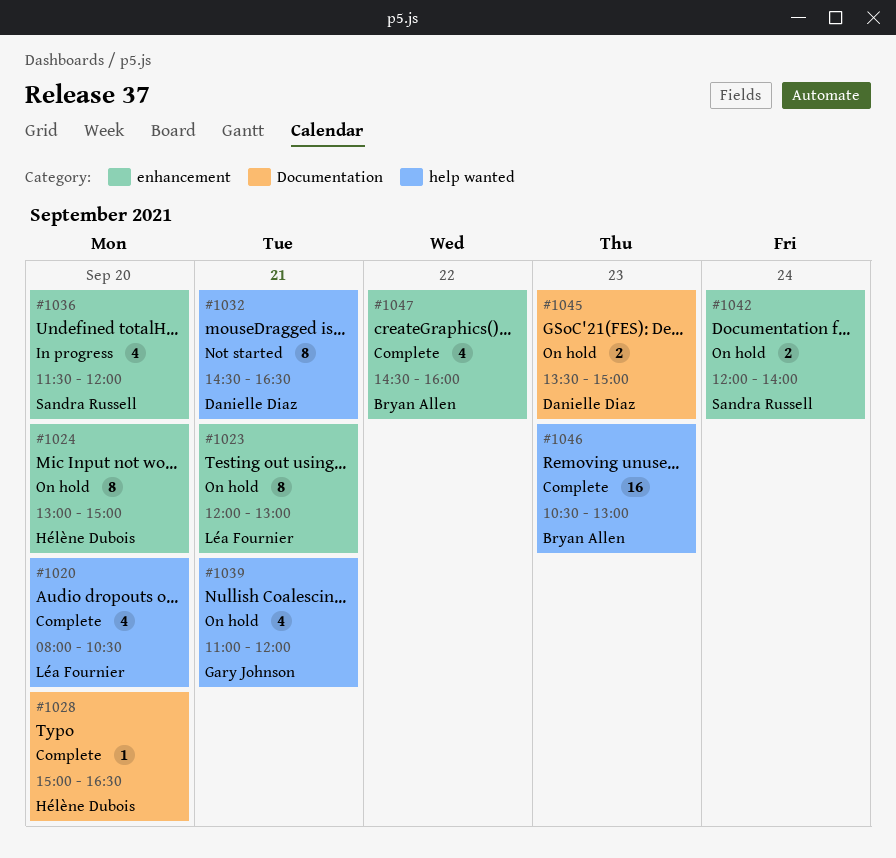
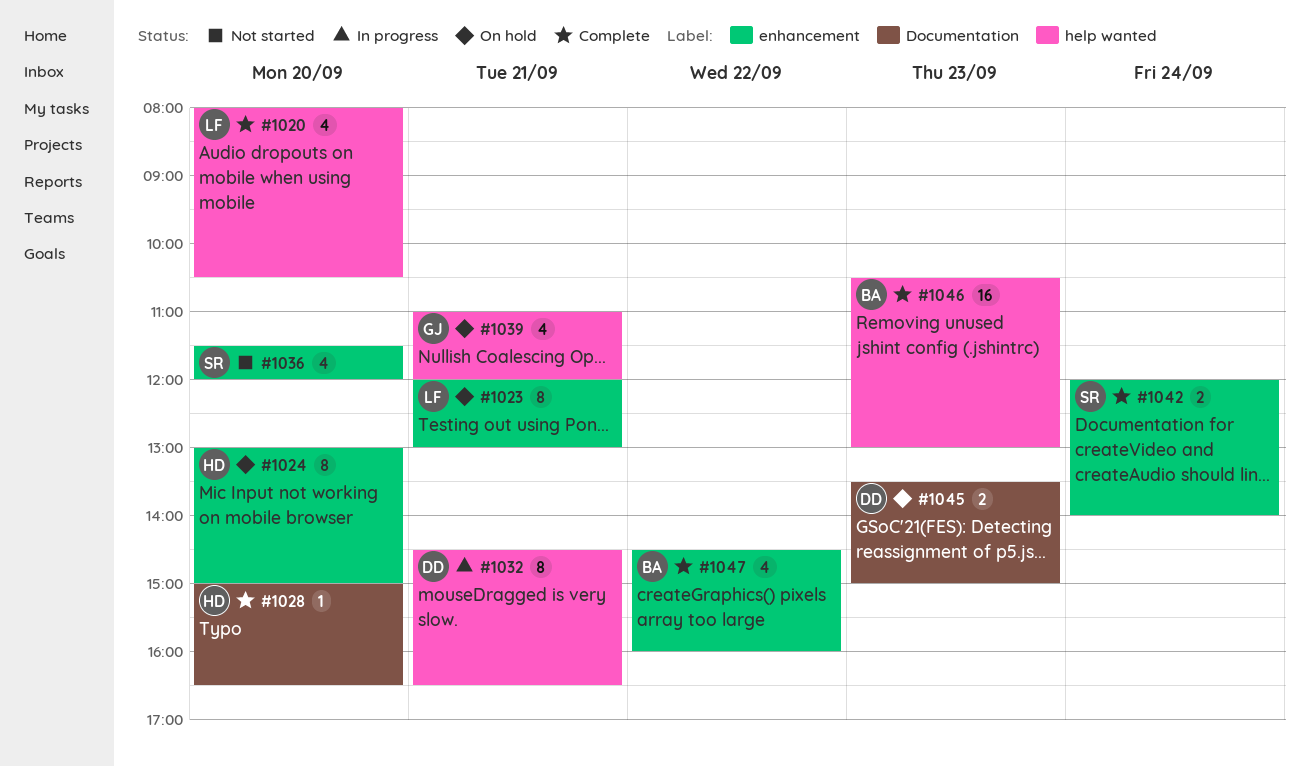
#1032, status: Not started -> In progress
#1036, status: In progress -> Not started
#1042, status: On hold -> Complete

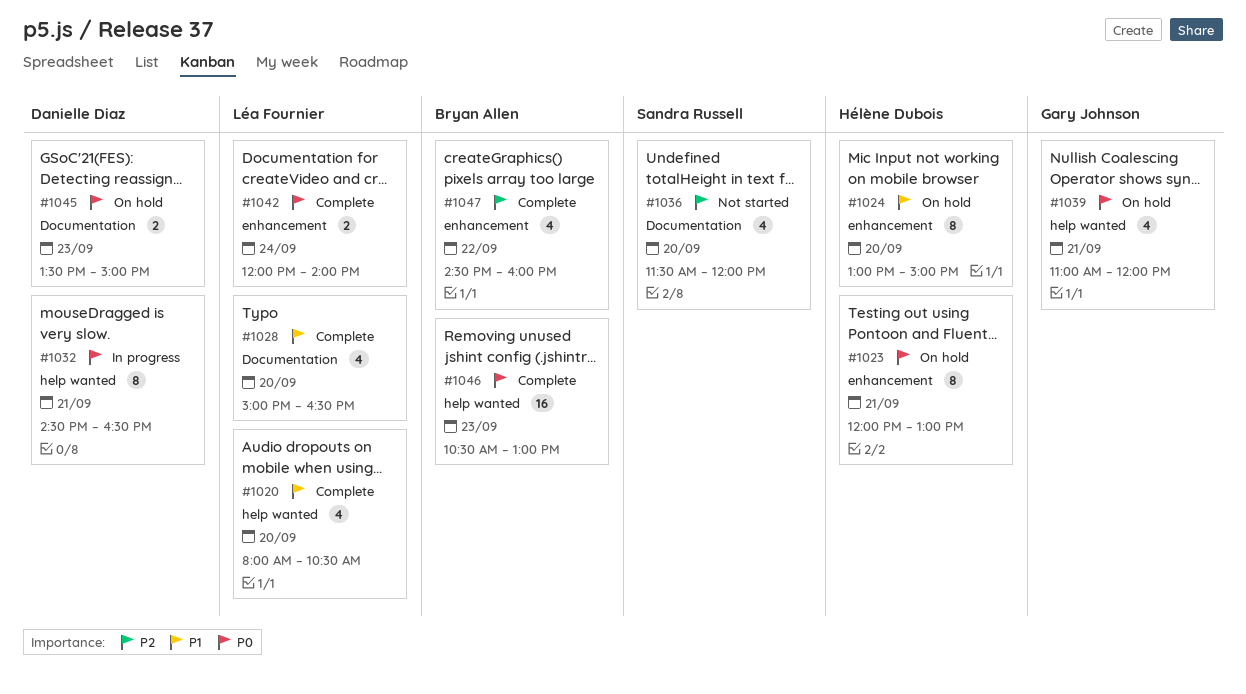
#1023, owner: Léa Fournier -> Hélène Dubois
#1028, owner: Hélène Dubois -> Léa Fournier
#1028, estimate: 1 -> 4
#1036, label: enhancement -> Documentation
#1042, owner: Sandra Russell -> Léa Fournier

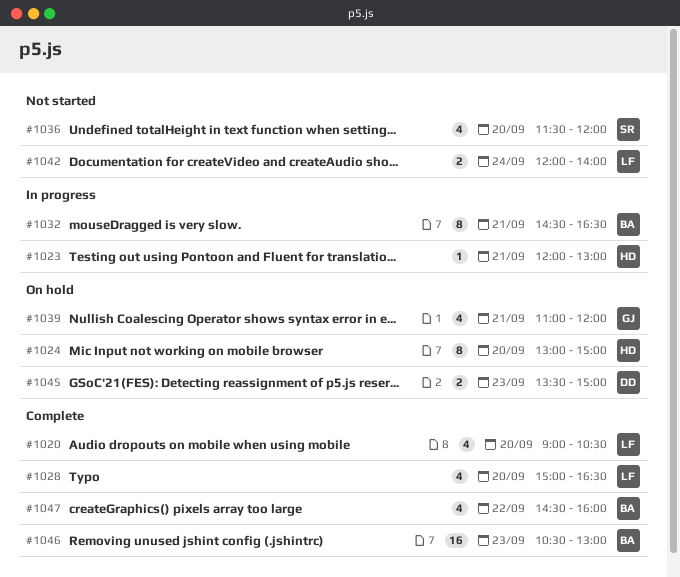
#1020, begins: 08:00 -> 09:00
#1023, status: On hold -> In progress
#1023, estimate: 8 -> 1
#1032, owner: Danielle Diaz -> Bryan Allen
#1042, status: Complete -> Not started

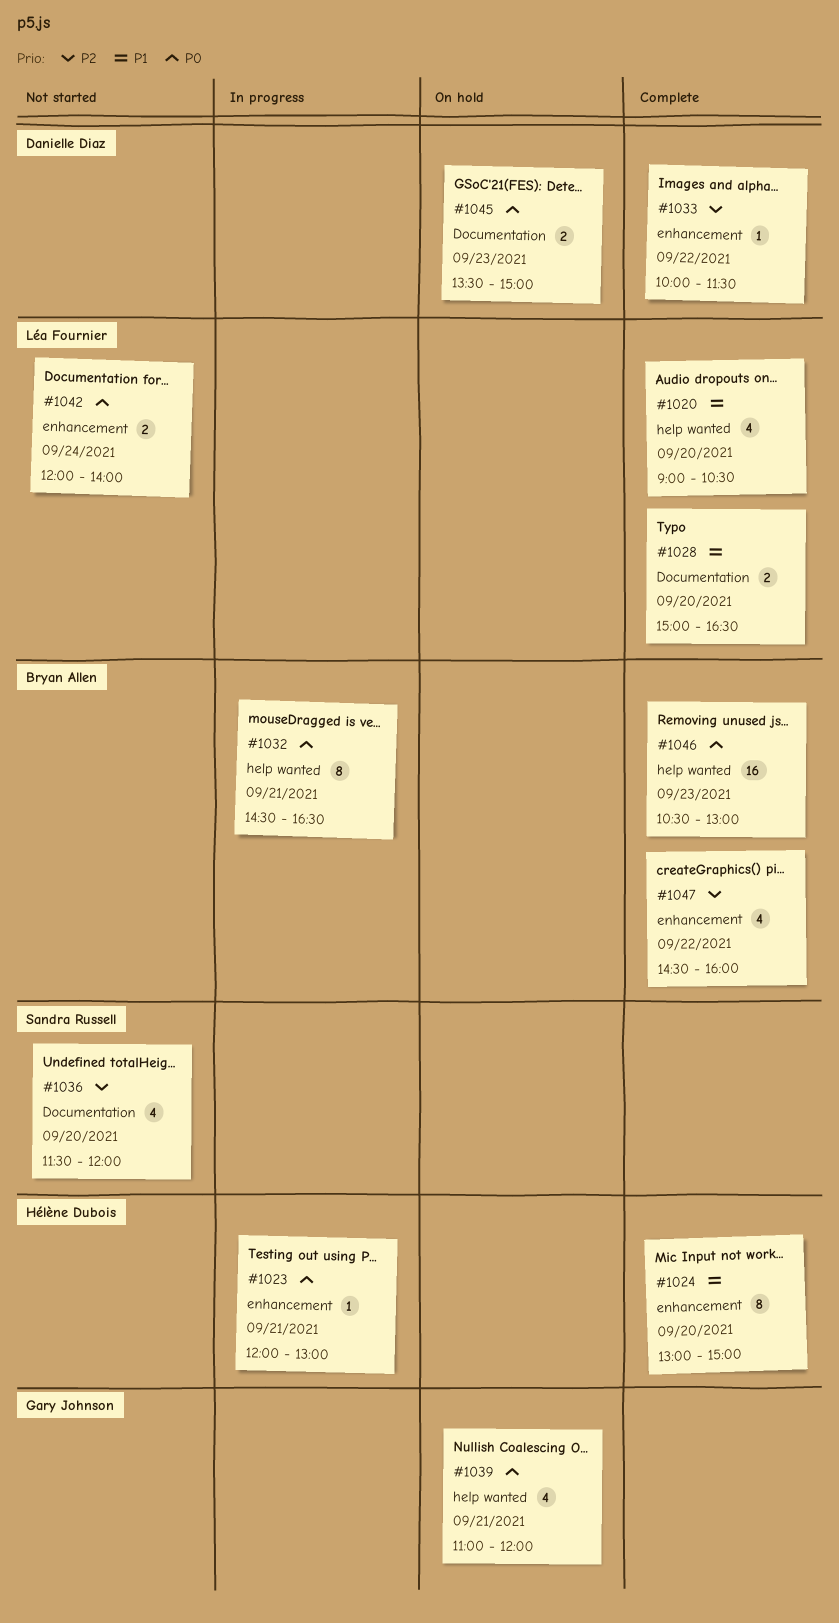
#1024, status: On hold -> Complete
#1028, estimate: 4 -> 2
#1033: none -> present

